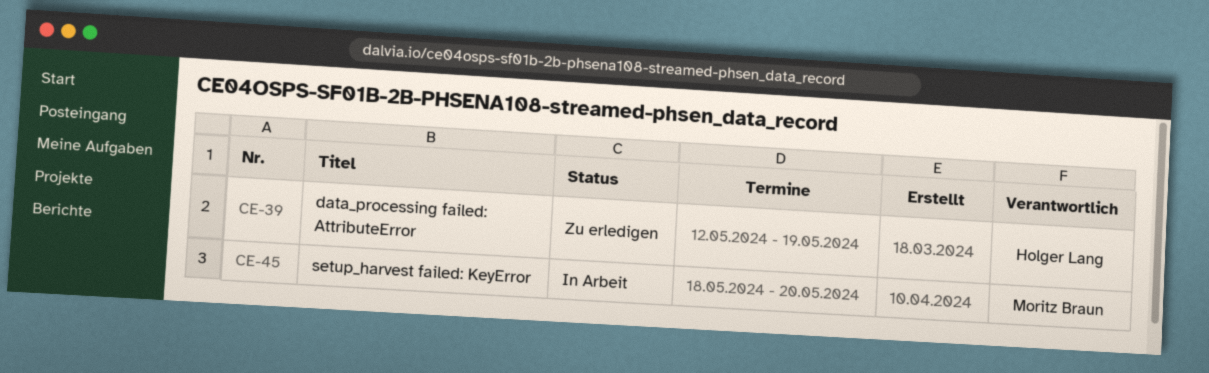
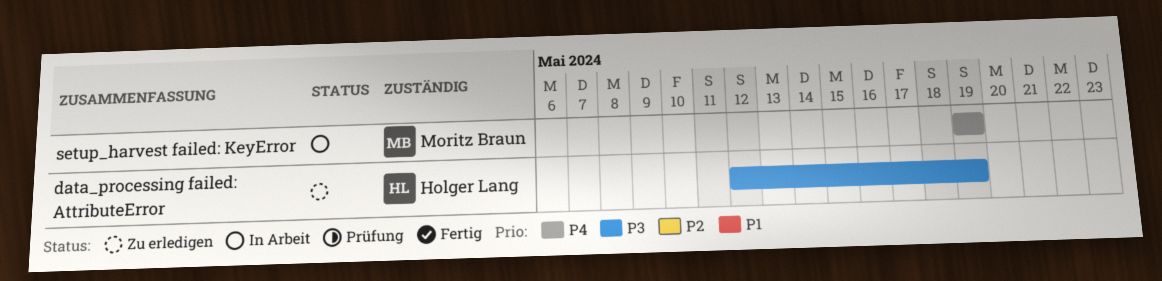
setup_harvest failed: KeyError, start: May 18 -> May 19
setup_harvest failed: KeyError, due: May 20 -> May 19

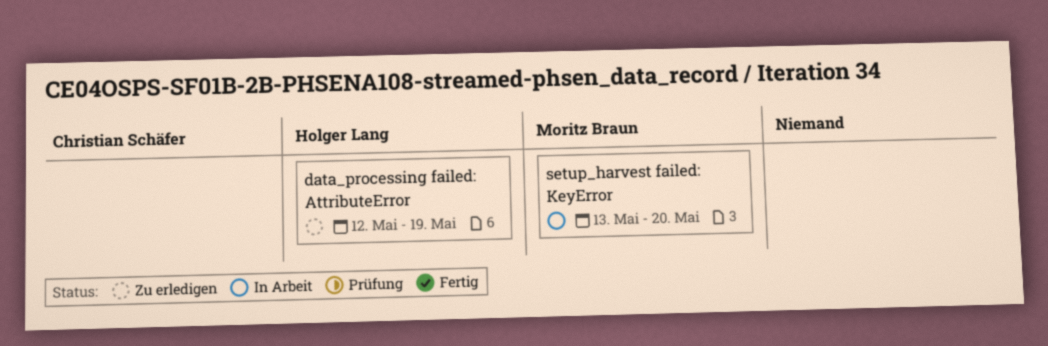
setup_harvest failed: KeyError, start: May 19 -> May 13
setup_harvest failed: KeyError, due: May 19 -> May 20

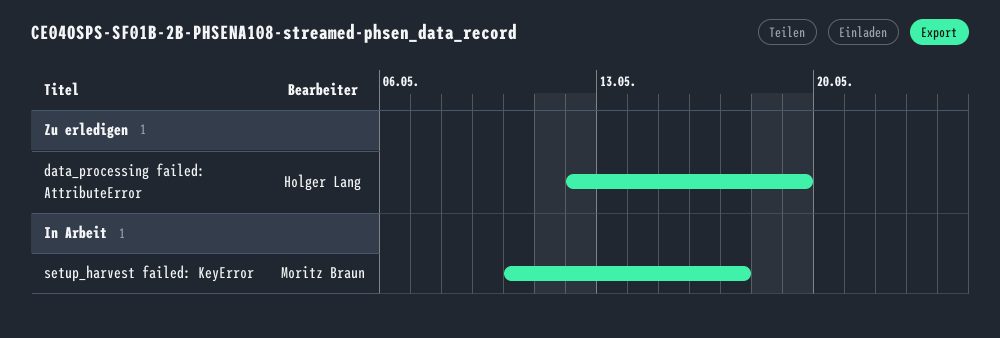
setup_harvest failed: KeyError, start: May 13 -> May 10
setup_harvest failed: KeyError, due: May 20 -> May 17

